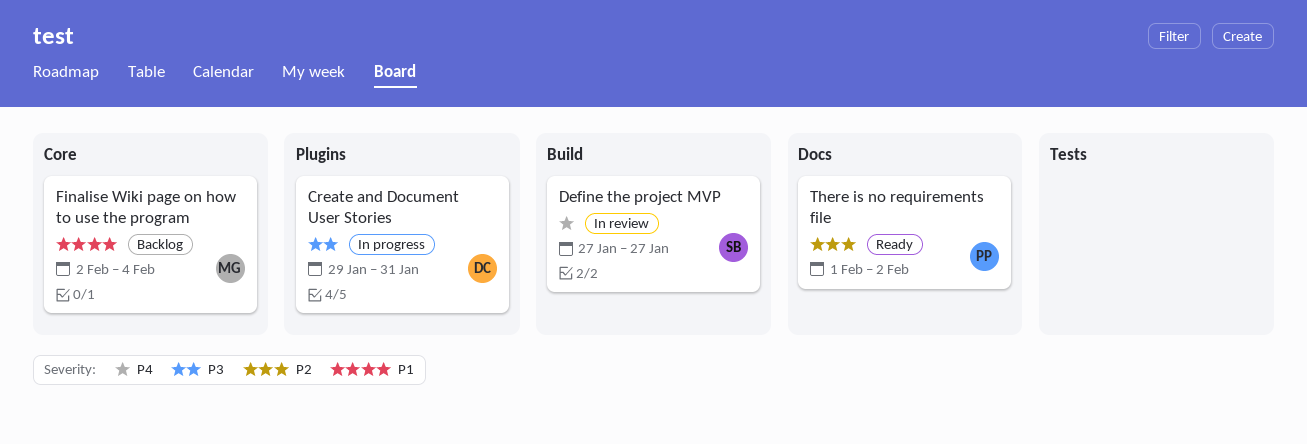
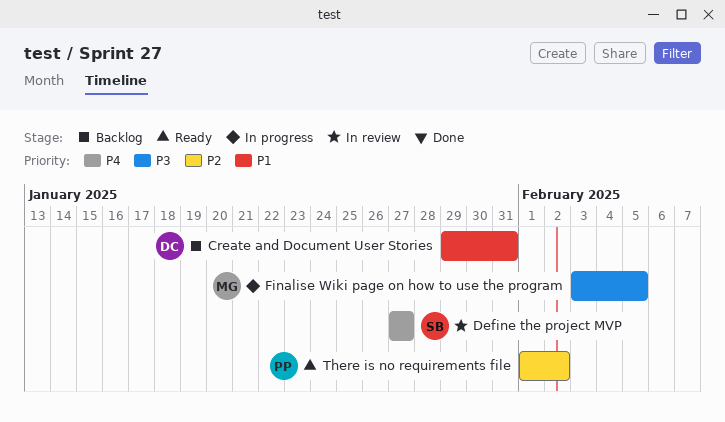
Create and Document User Stories, status: In progress -> Backlog
Create and Document User Stories, priority: P3 -> P1
Finalise Wiki page on how to use the program, status: Backlog -> In progress
Finalise Wiki page on how to use the program, priority: P1 -> P3
Finalise Wiki page on how to use the program, start: Feb 2 -> Feb 3
Finalise Wiki page on how to use the program, due: Feb 4 -> Feb 5

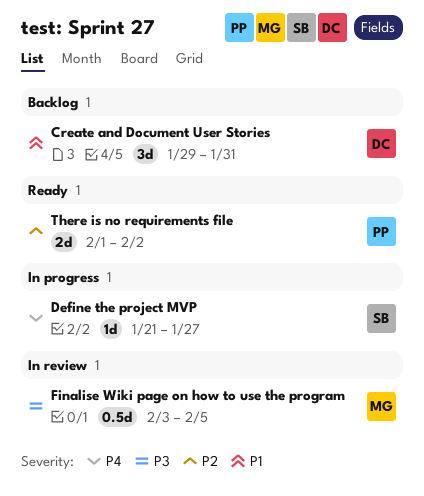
Define the project MVP, status: In review -> In progress
Define the project MVP, start: Jan 27 -> Jan 21
Finalise Wiki page on how to use the program, status: In progress -> In review

